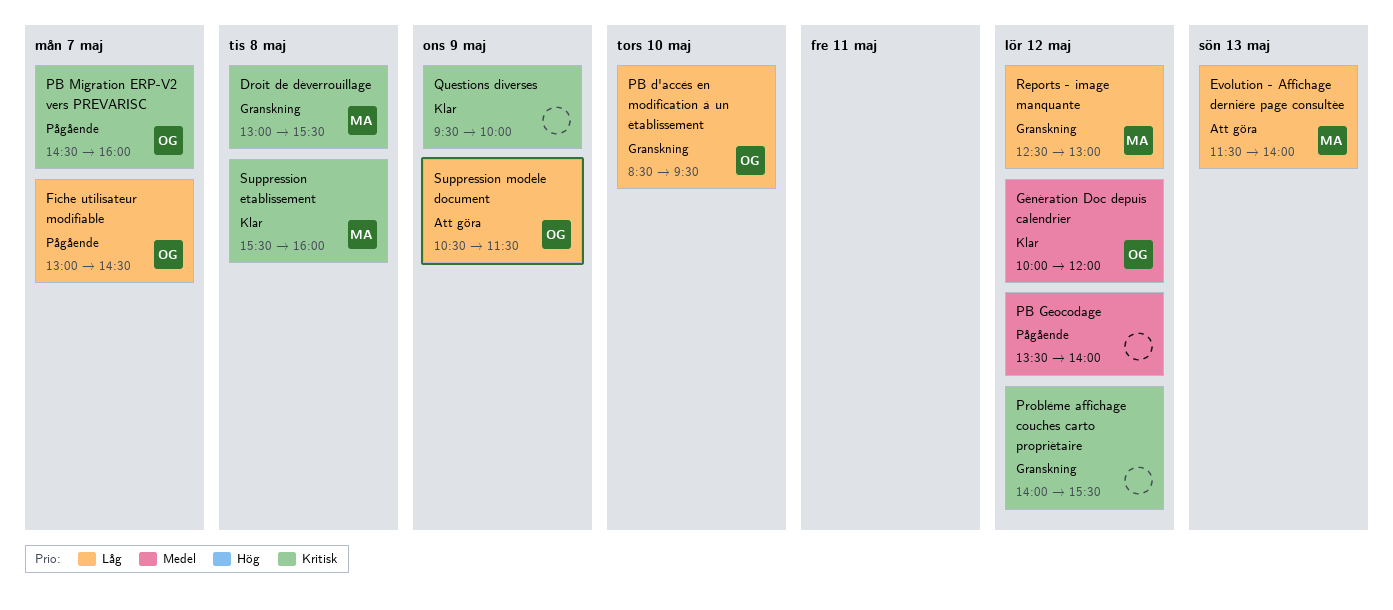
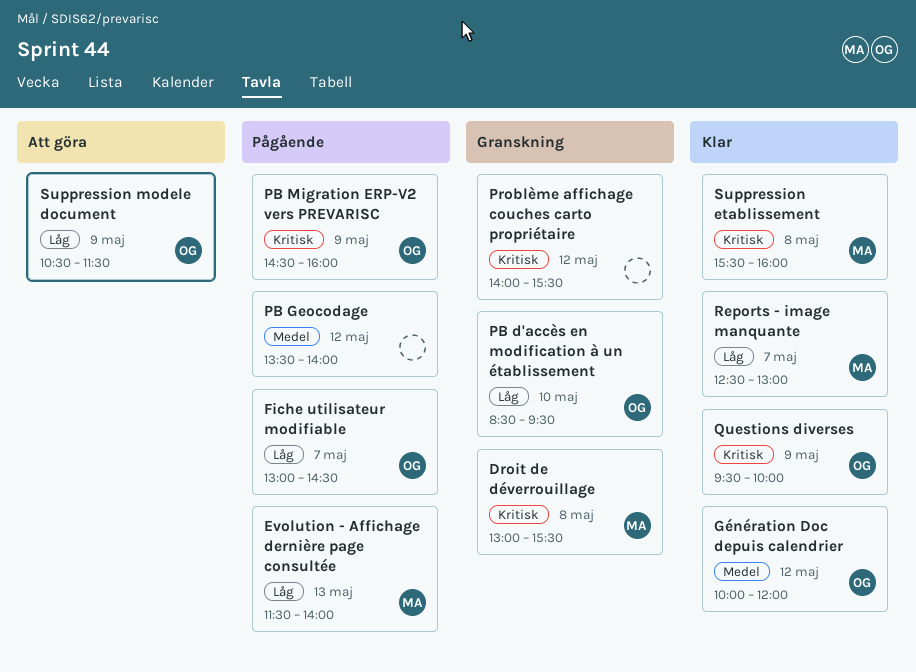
Evolution - Affichage dernière page consultée, status: Att göra -> Pågående
PB Migration ERP-V2 vers PREVARISC, day: May 7 -> May 9
Questions diverses, owner: none -> OG
Reports - image manquante, status: Granskning -> Klar
Reports - image manquante, day: May 12 -> May 7

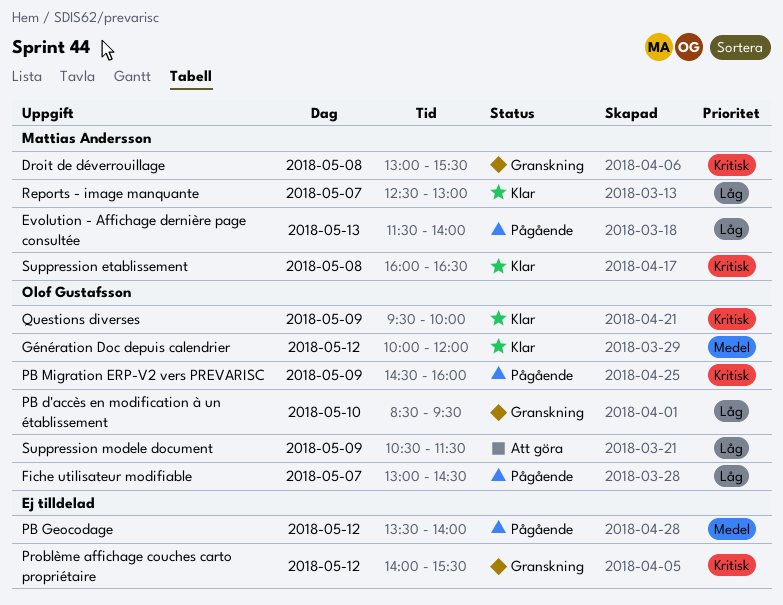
Suppression etablissement, begins: 15:30 -> 16:00
Suppression etablissement, ends: 16:00 -> 16:30

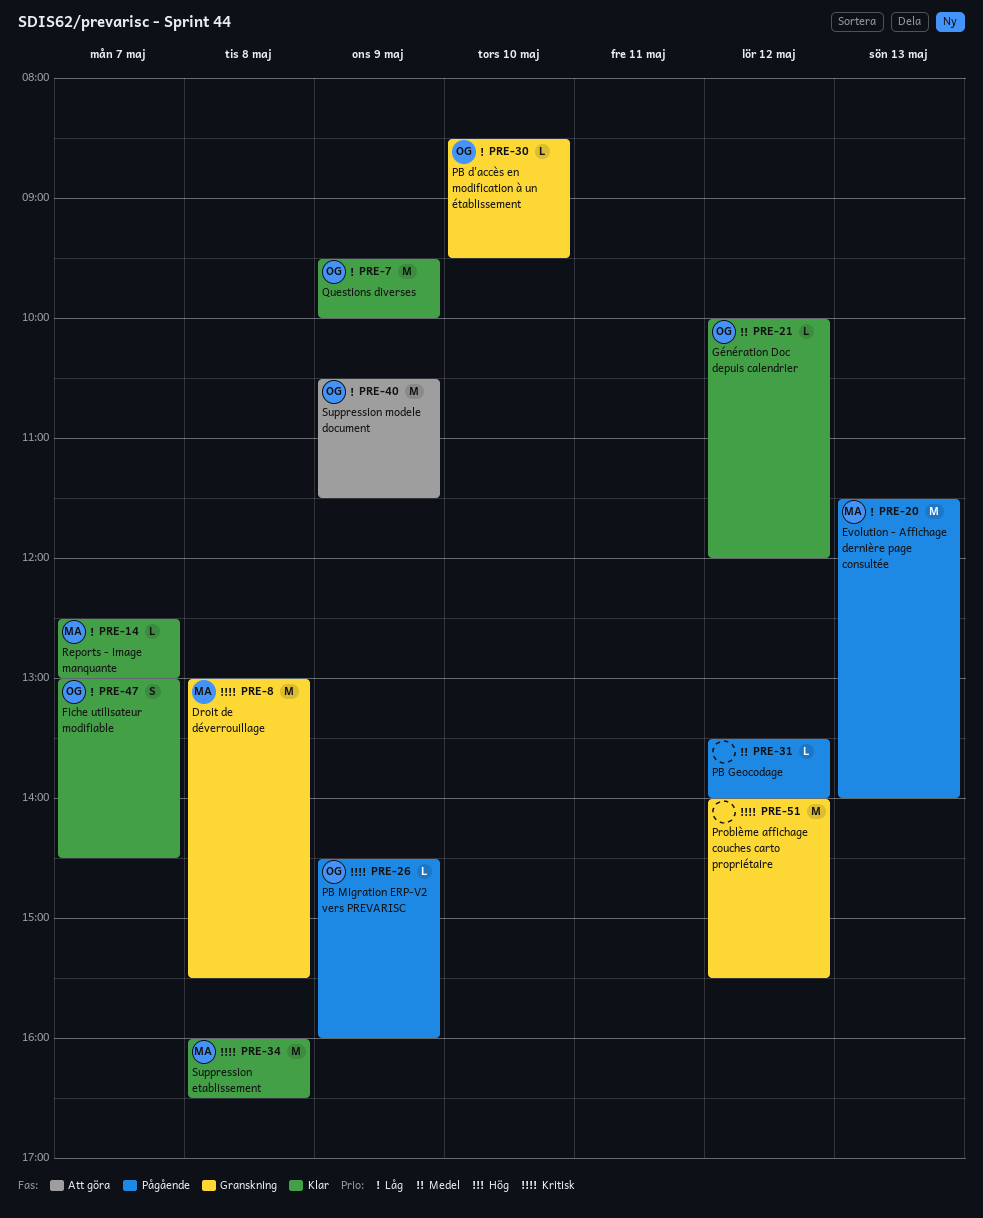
Fiche utilisateur modifiable, status: Pågående -> Klar
Questions diverses, priority: Kritisk -> Låg

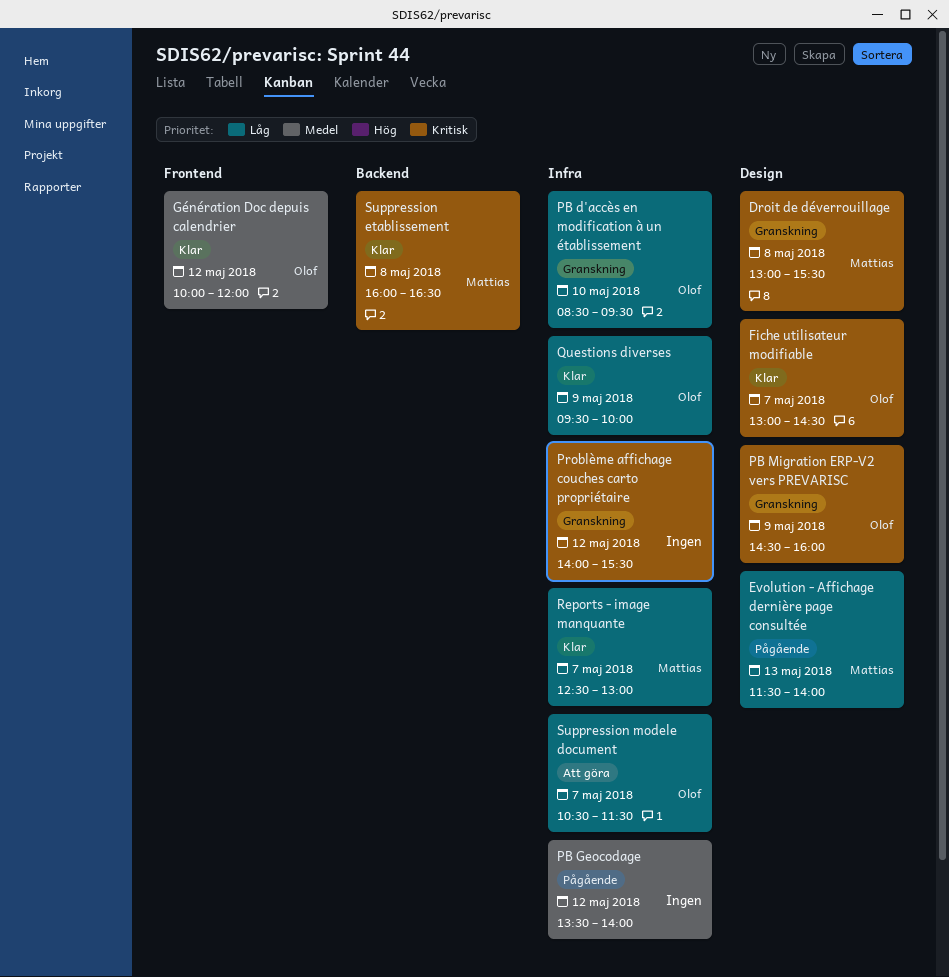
Fiche utilisateur modifiable, priority: Låg -> Kritisk
PB Migration ERP-V2 vers PREVARISC, status: Pågående -> Granskning
Suppression modele document, day: May 9 -> May 7

